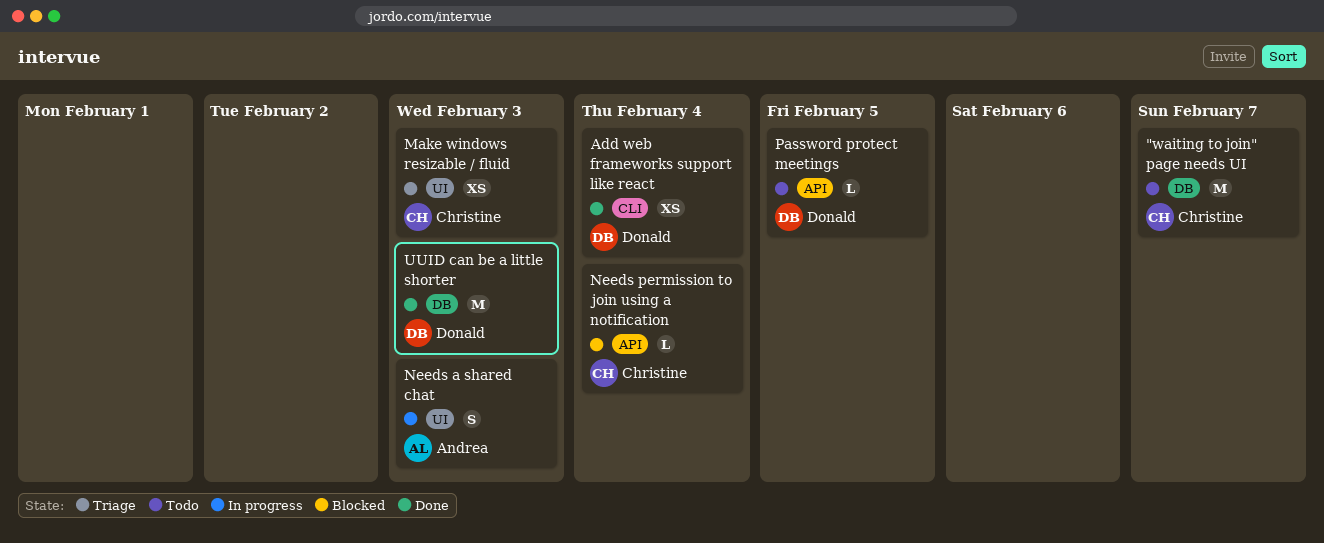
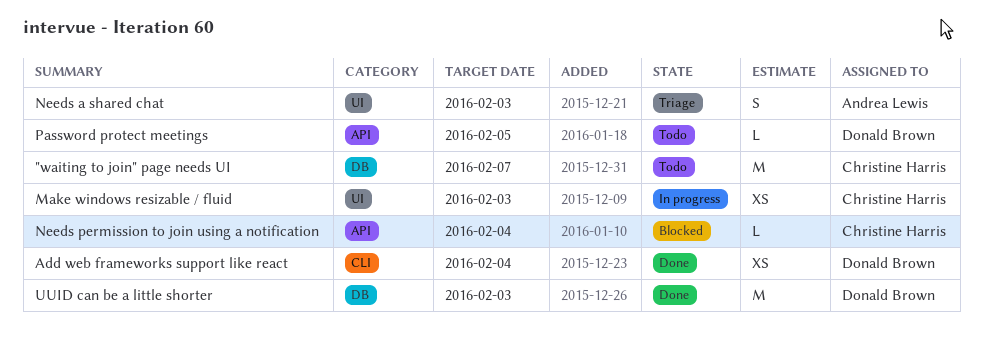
Make windows resizable / fluid, status: Triage -> In progress
Needs a shared chat, status: In progress -> Triage

